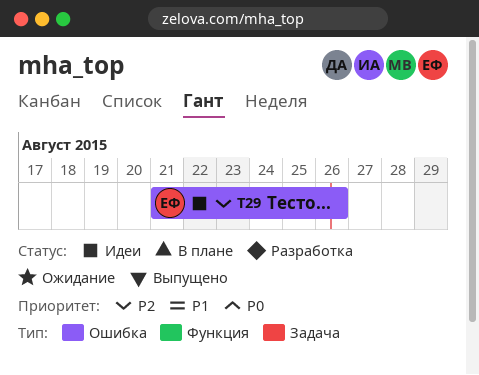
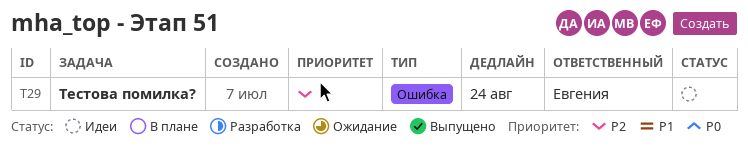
T29, due: Aug 26 -> Aug 24

